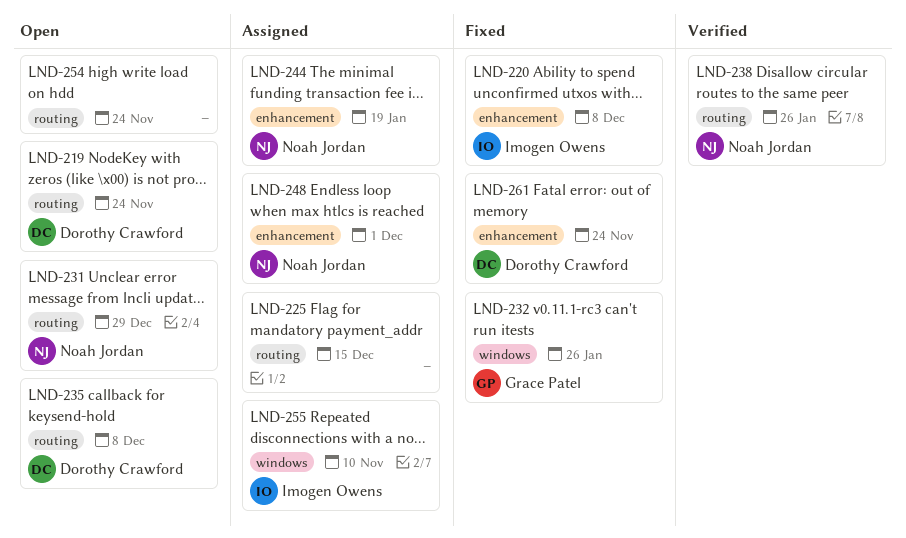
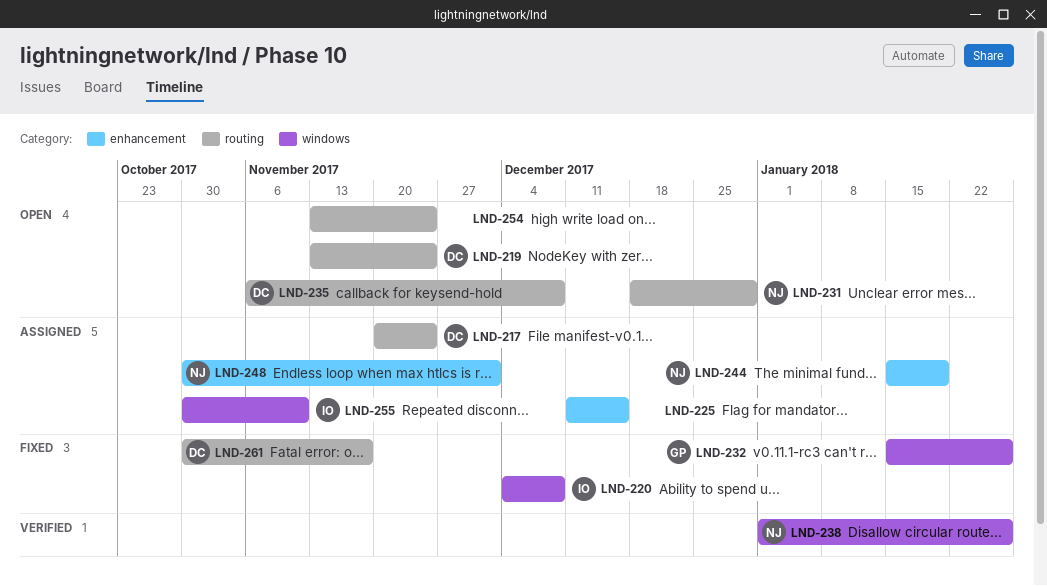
LND-217: none -> present
LND-220, label: enhancement -> windows
LND-225, label: routing -> enhancement
LND-238, label: routing -> windows
LND-261, label: enhancement -> routing
LND-261, due: Nov 24 -> Nov 17

